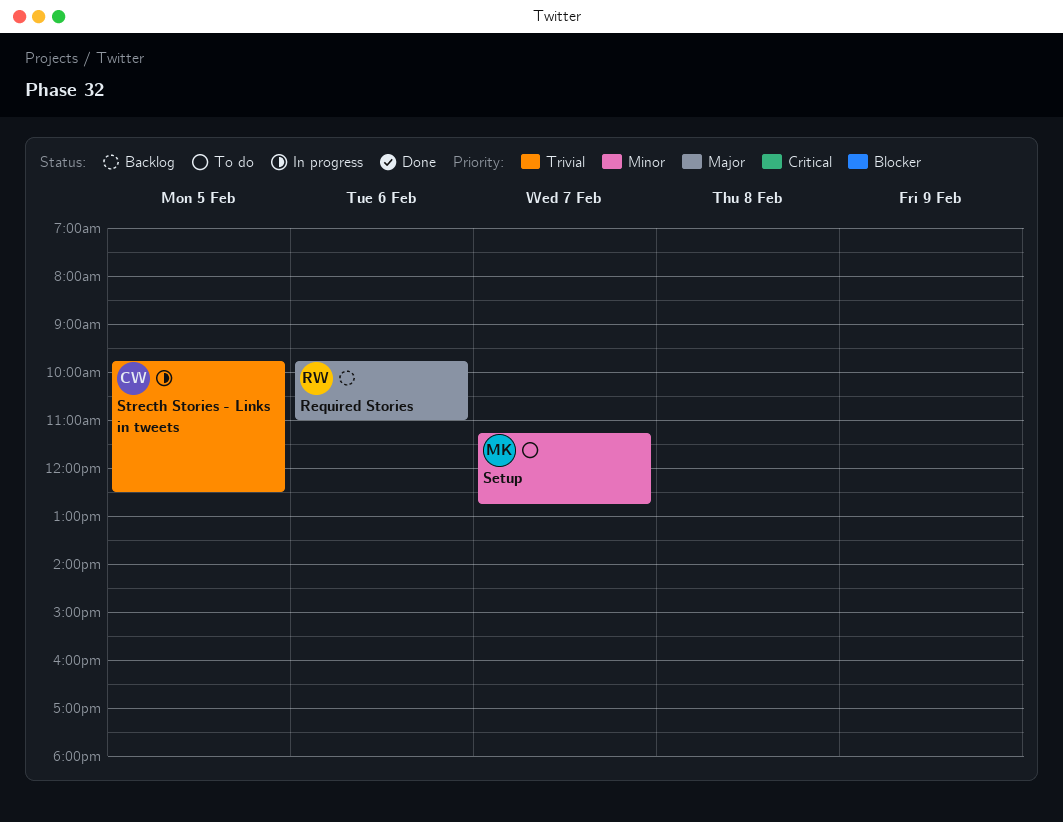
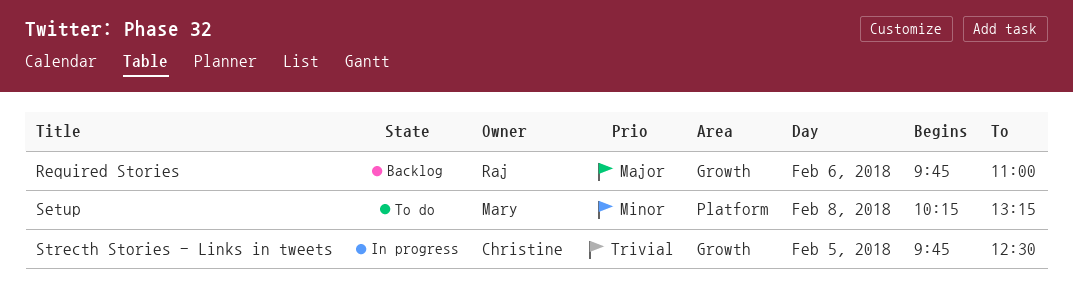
Setup, day: Feb 7 -> Feb 8
Setup, begins: 11:15 -> 10:15
Setup, ends: 12:45 -> 13:15

